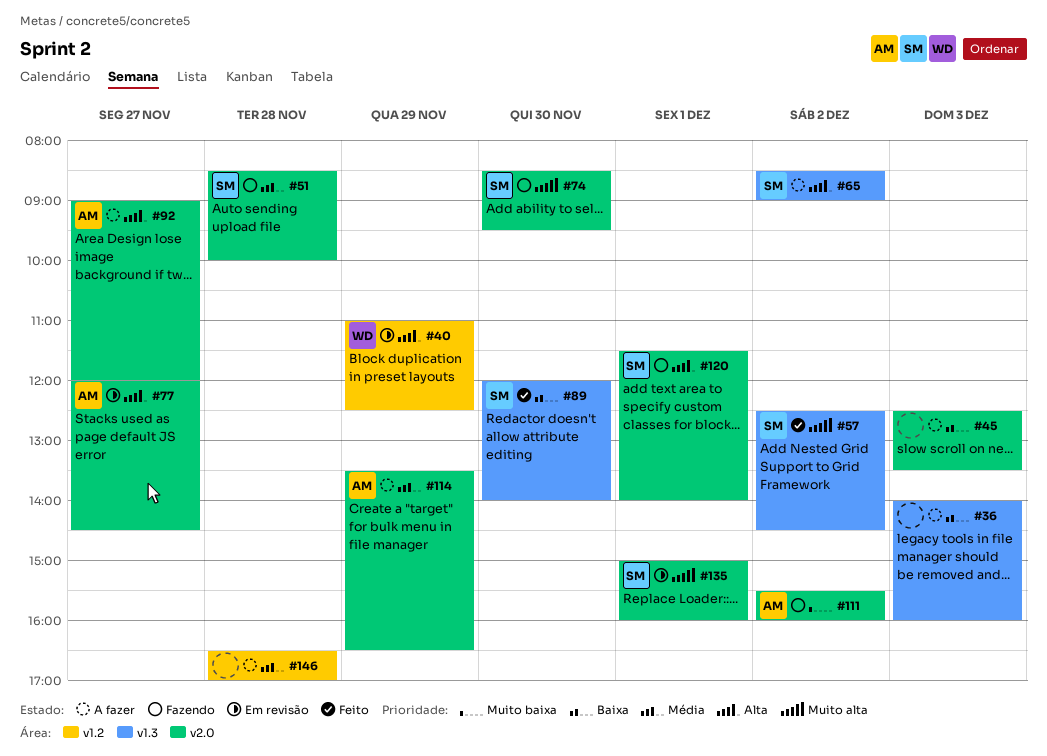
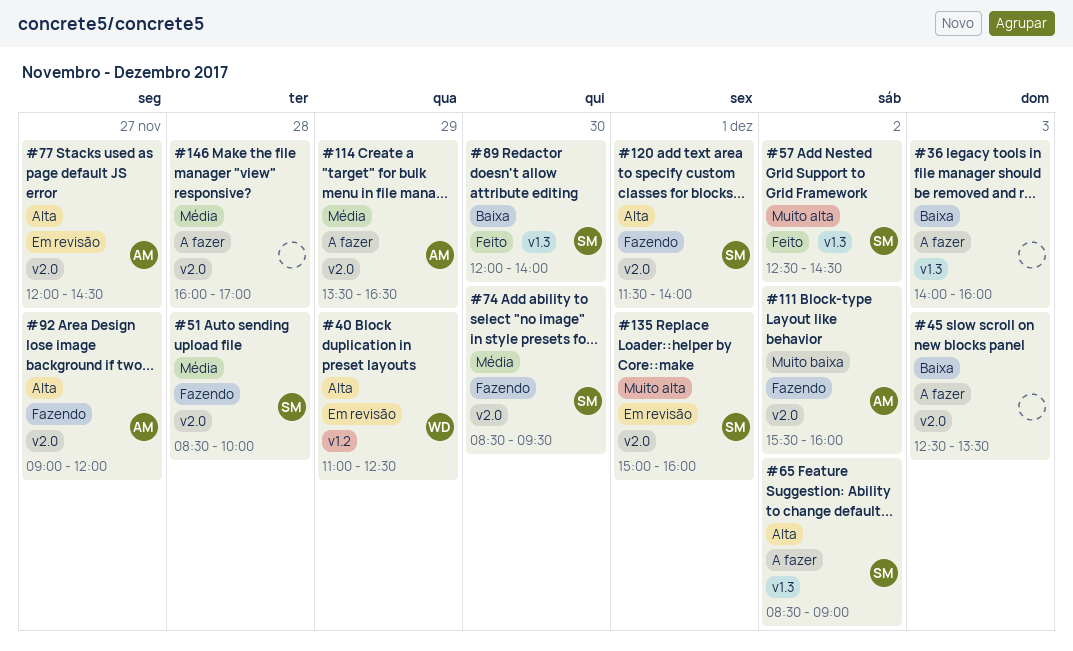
#74, priority: Muito alta -> Média
#92, status: A fazer -> Fazendo
#146, label: v1.2 -> v2.0
#146, begins: 16:30 -> 16:00

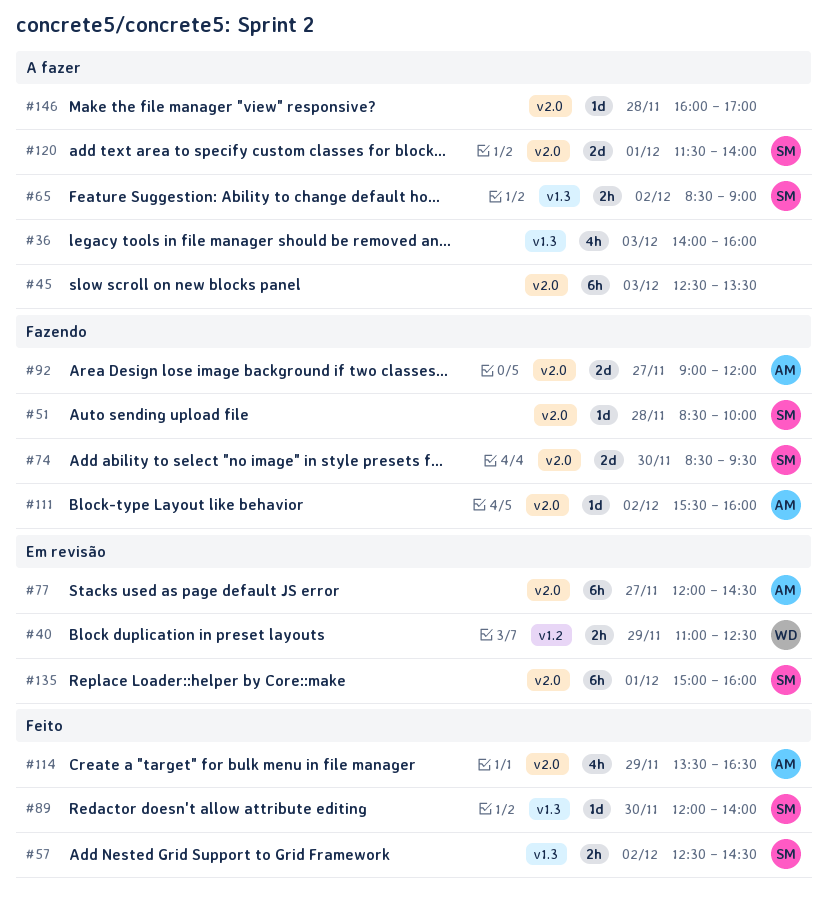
#114, status: A fazer -> Feito
#120, status: Fazendo -> A fazer

